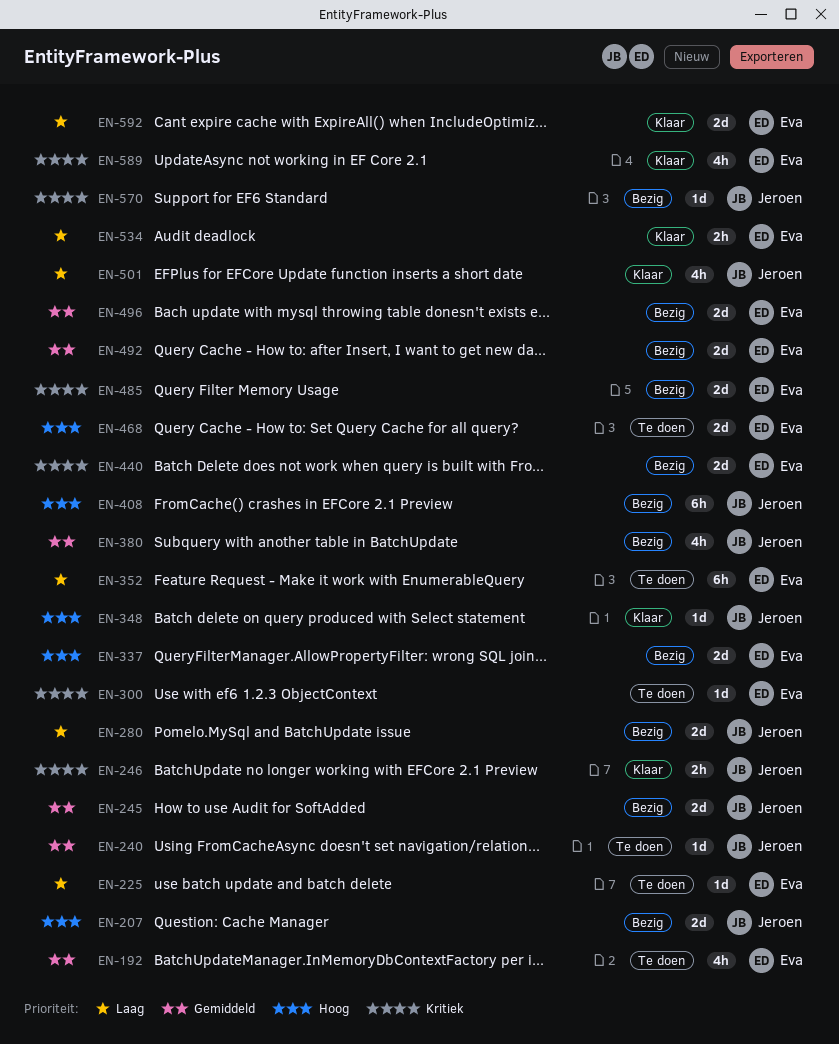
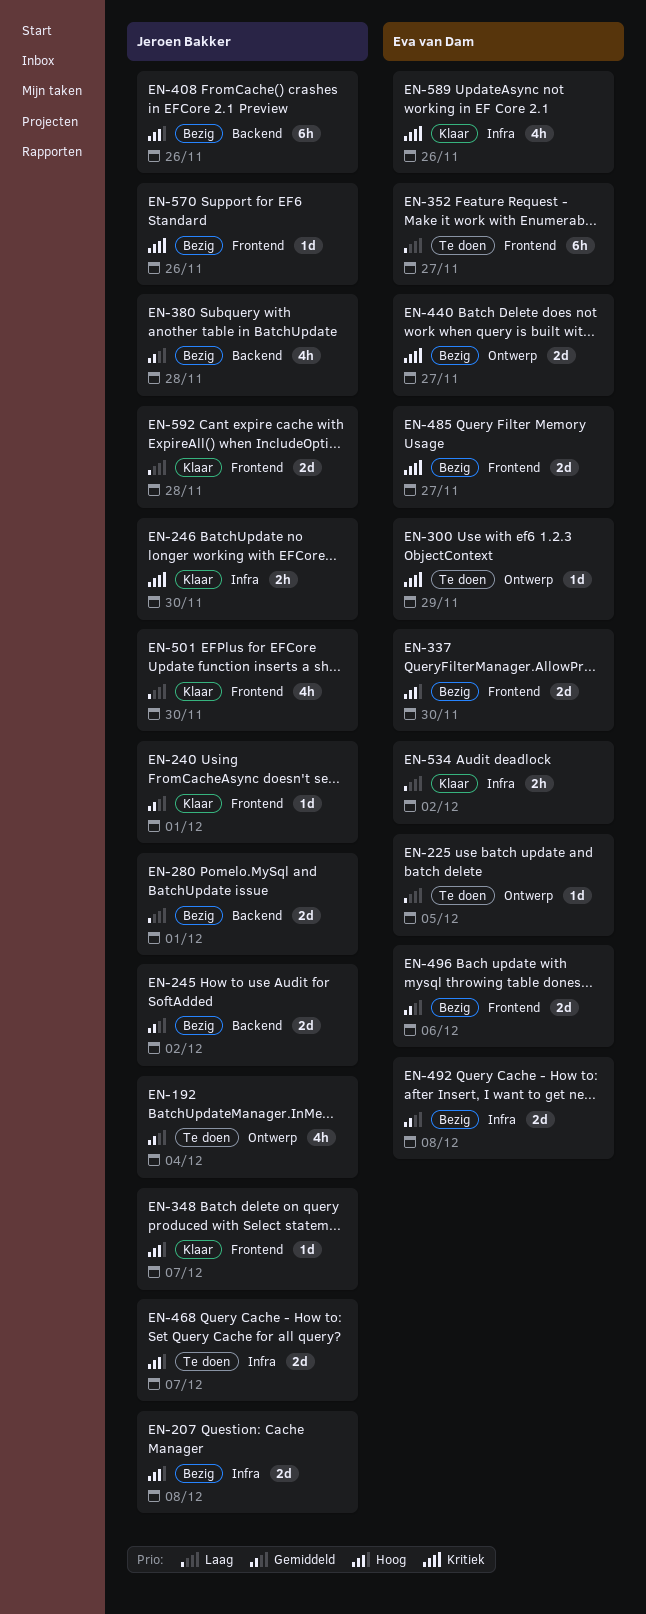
EN-192, owner: Eva van Dam -> Jeroen Bakker
EN-240, status: Te doen -> Klaar
EN-468, owner: Eva van Dam -> Jeroen Bakker
EN-592, owner: Eva van Dam -> Jeroen Bakker

